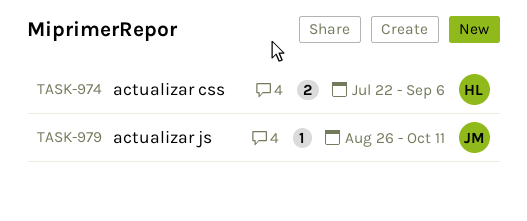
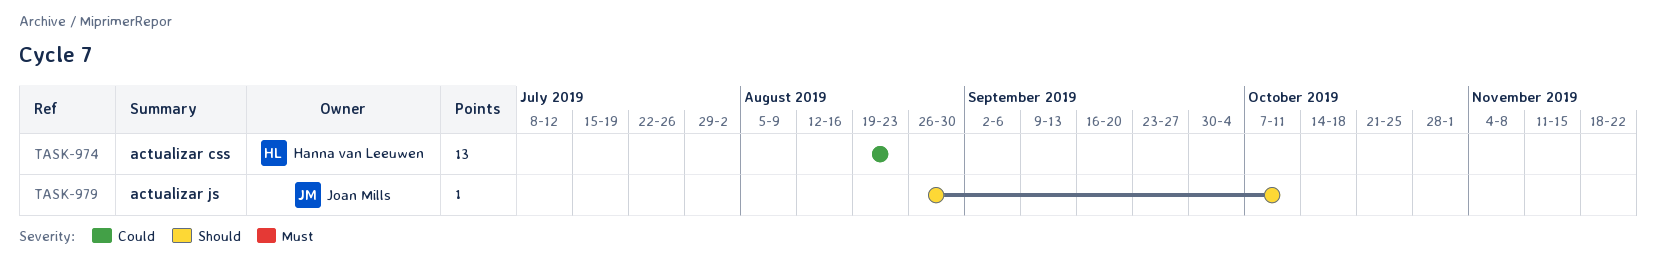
TASK-974, estimate: 2 -> 13
TASK-974, start: Jul 22 -> Aug 19
TASK-974, due: Sep 6 -> Aug 23

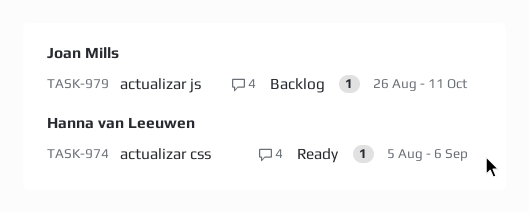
TASK-974, estimate: 13 -> 1
TASK-974, start: Aug 19 -> Aug 5
TASK-974, due: Aug 23 -> Sep 6

